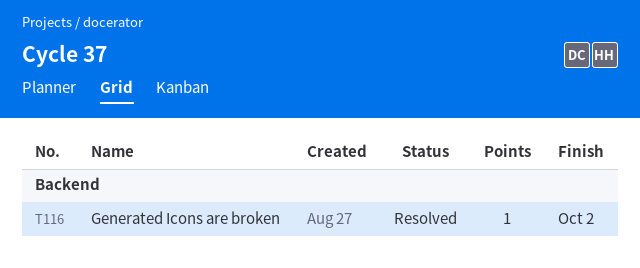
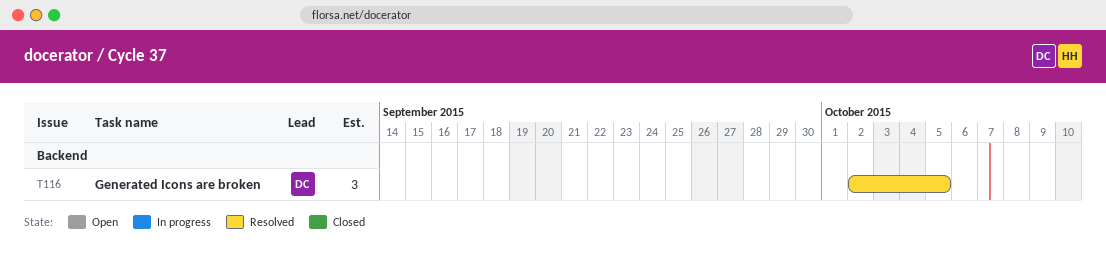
T116, estimate: 1 -> 3
T116, due: Oct 2 -> Oct 5

